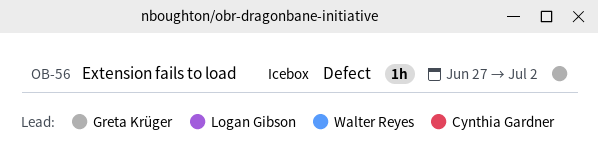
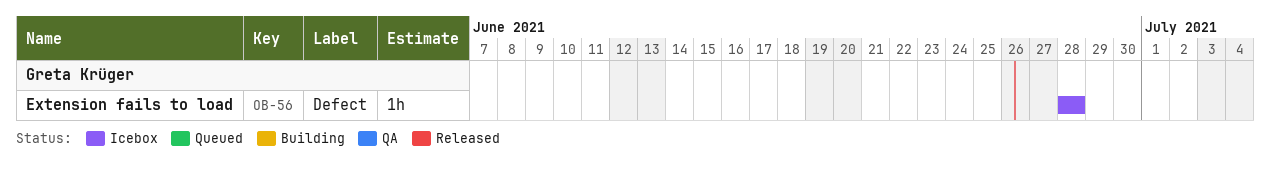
OB-56, start: Jun 27 -> Jun 28
OB-56, due: Jul 2 -> Jun 28

